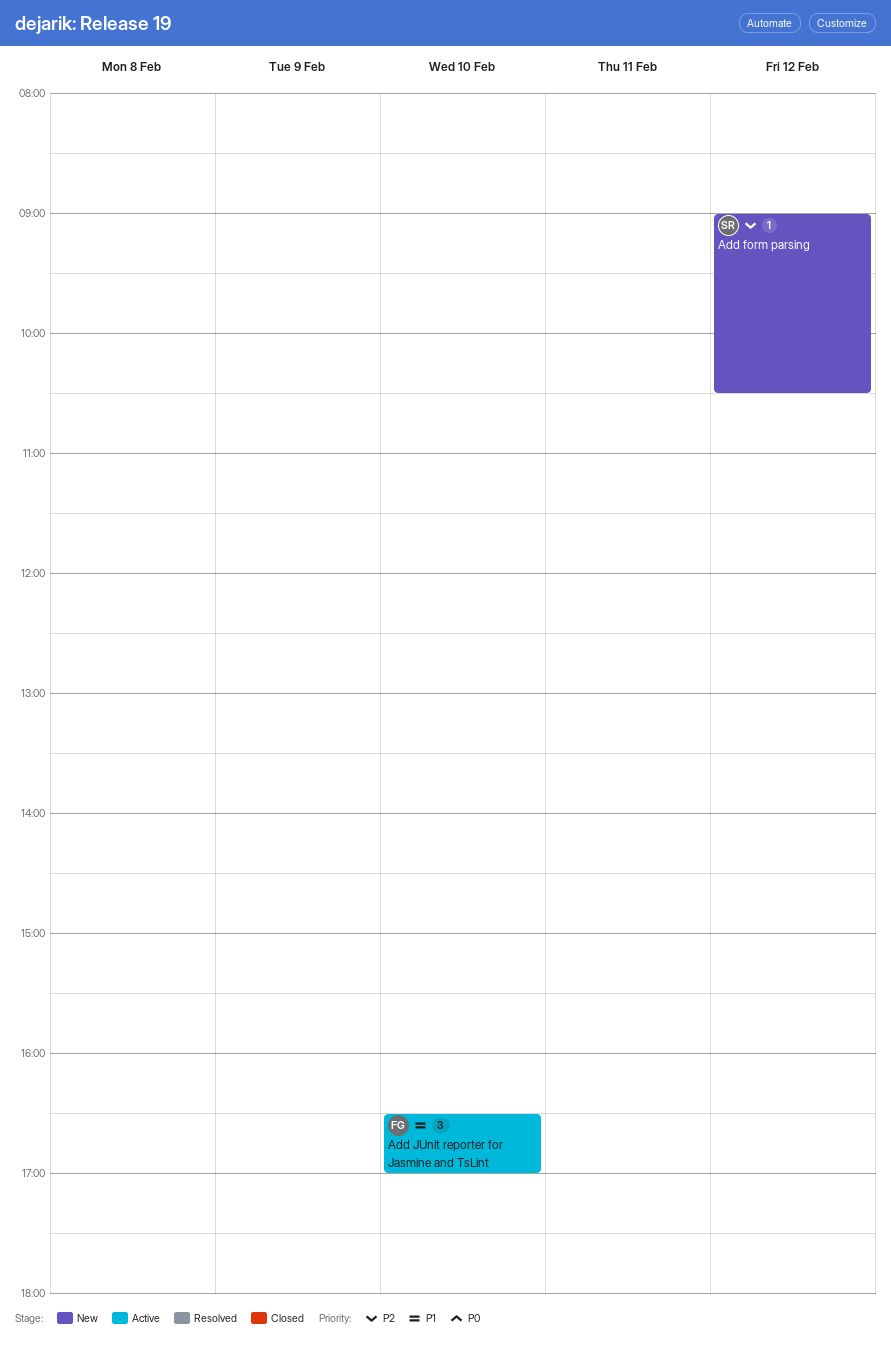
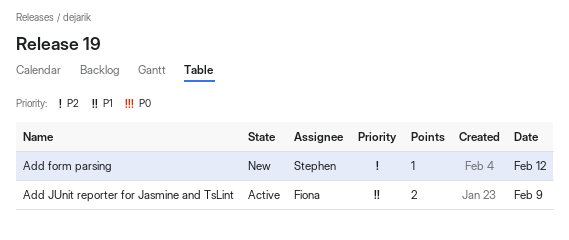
Add JUnit reporter for Jasmine and TsLint, estimate: 3 -> 2
Add JUnit reporter for Jasmine and TsLint, day: Feb 10 -> Feb 9

